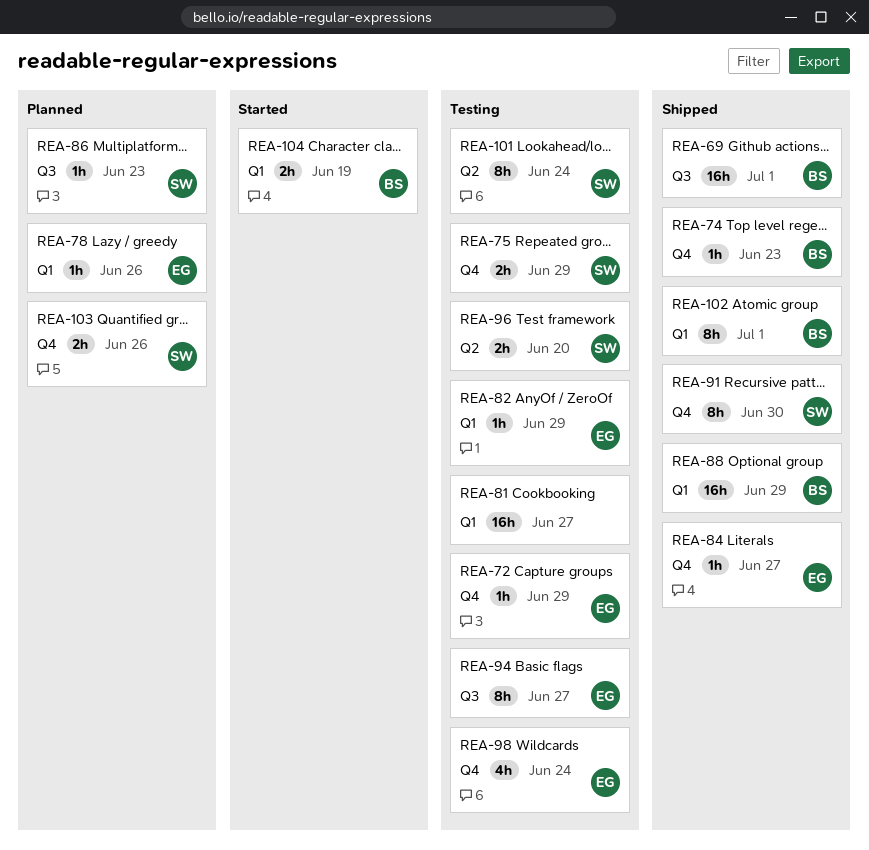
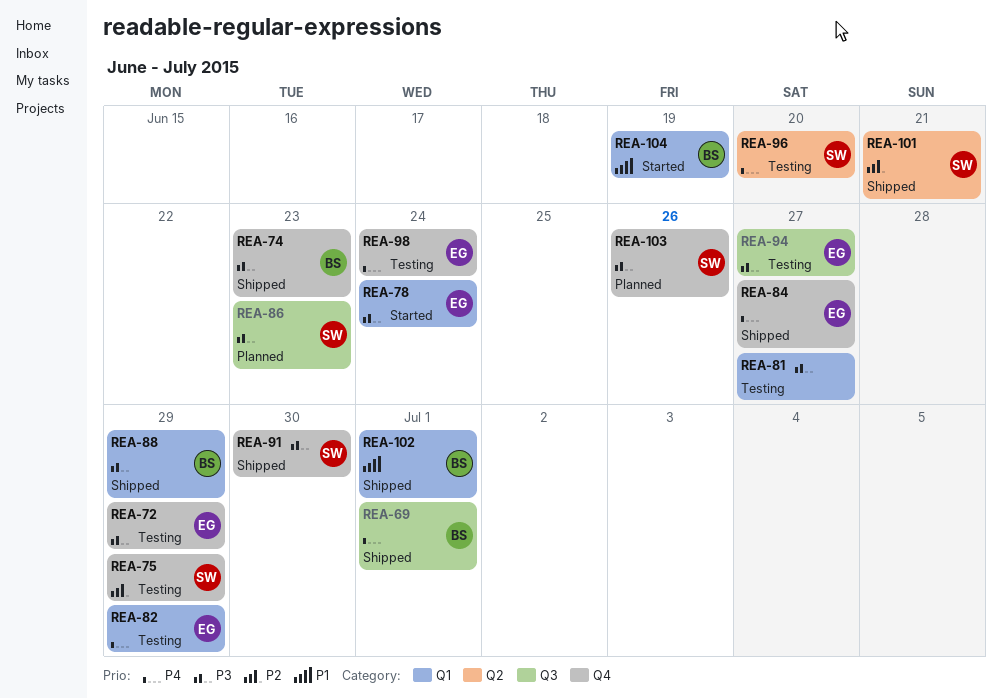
REA-78, status: Planned -> Started
REA-78, due: Jun 26 -> Jun 24
REA-101, status: Testing -> Shipped
REA-101, due: Jun 24 -> Jun 21

